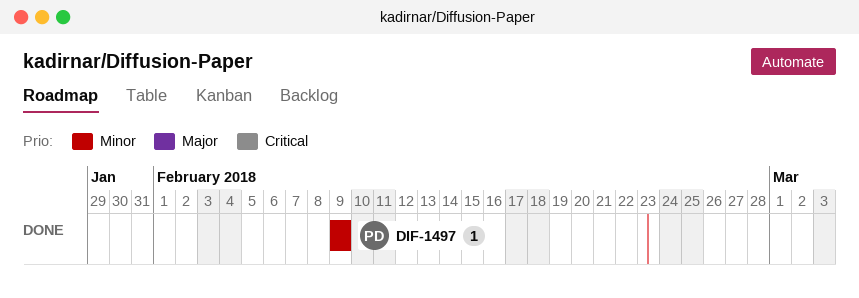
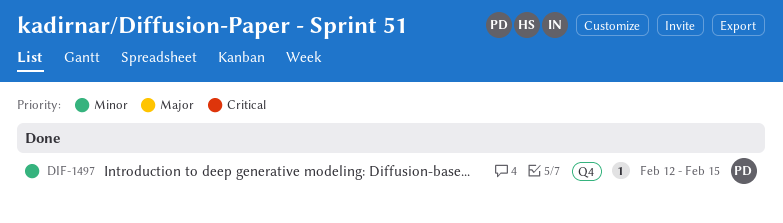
DIF-1497, start: Feb 9 -> Feb 12
DIF-1497, due: Feb 9 -> Feb 15

